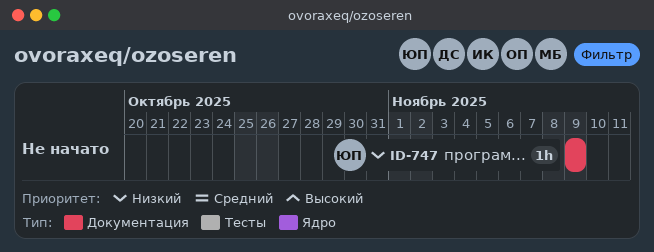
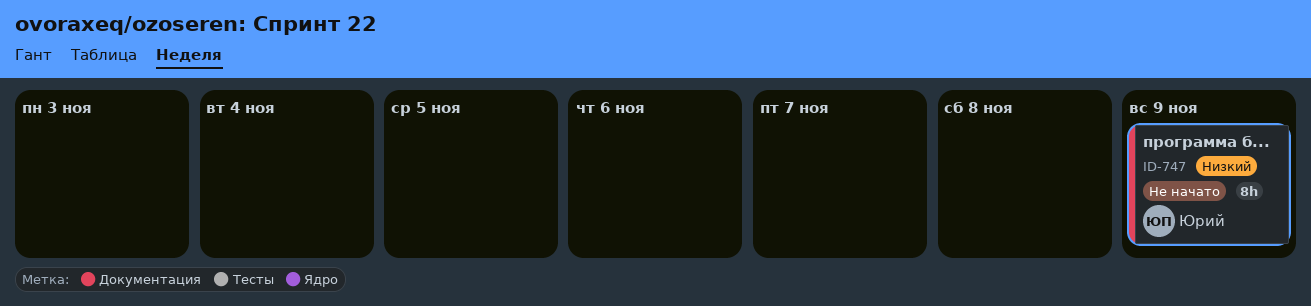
ID-747, estimate: 1h -> 8h

